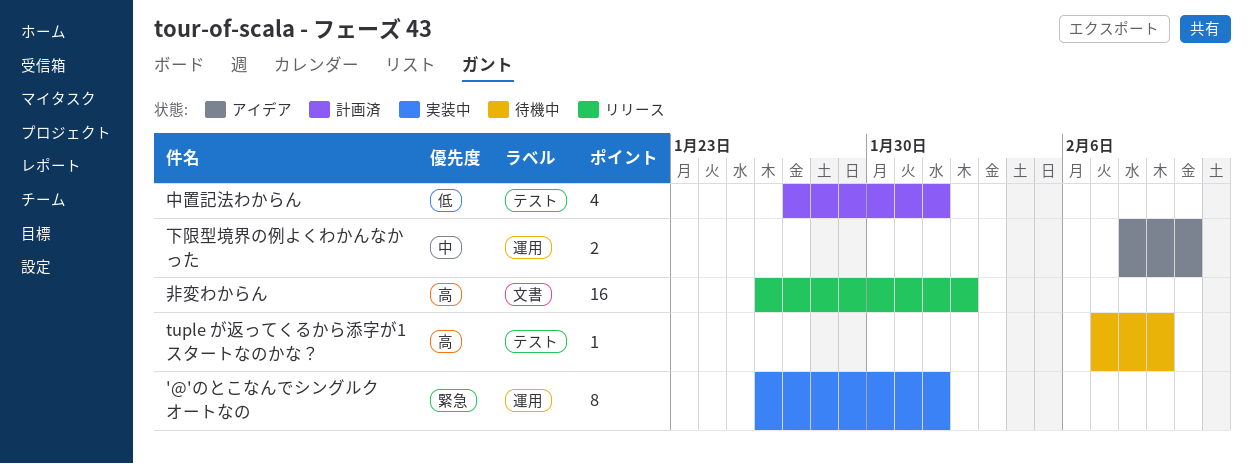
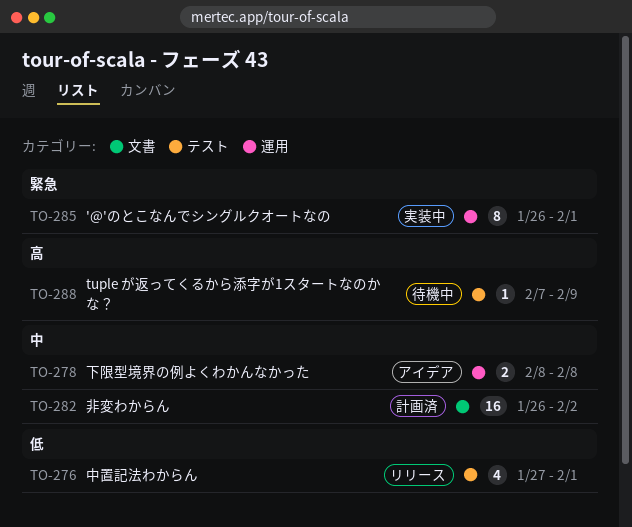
下限型境界の例よくわかんなかった, due: Feb 10 -> Feb 8
中置記法わからん, status: 計画済 -> リリース
非変わからん, status: リリース -> 計画済
非変わからん, priority: 高 -> 中

